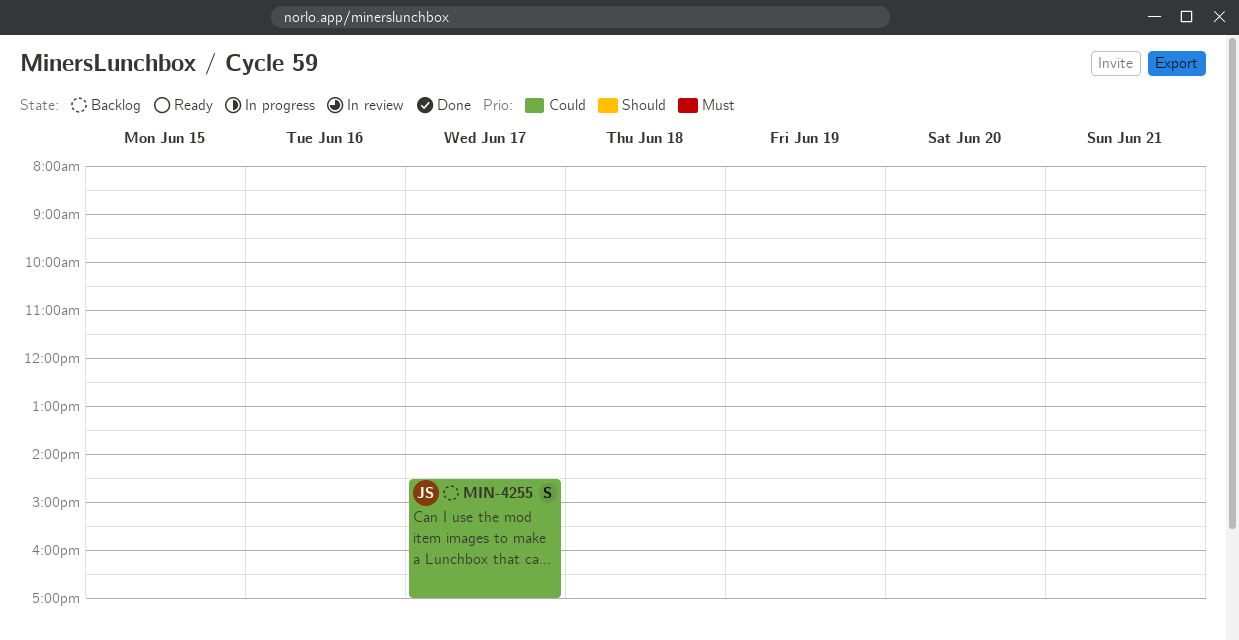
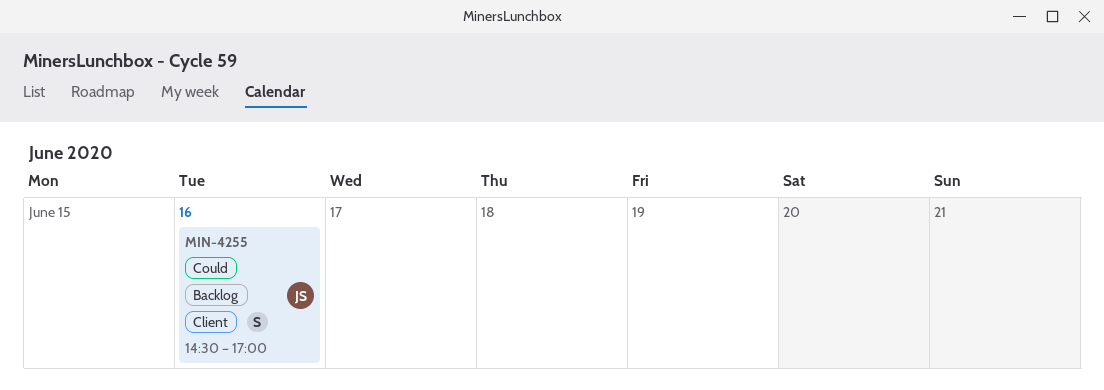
MIN-4255, day: Jun 17 -> Jun 16

